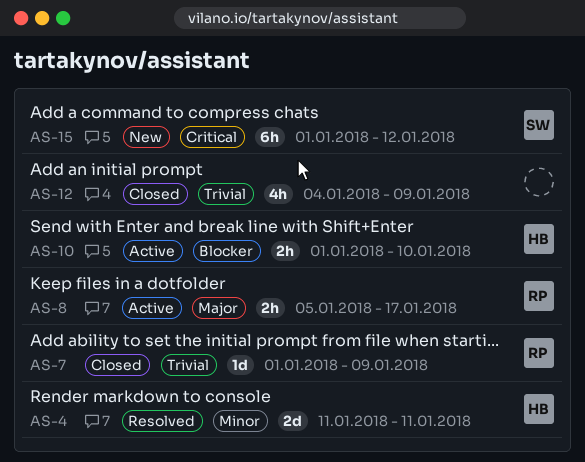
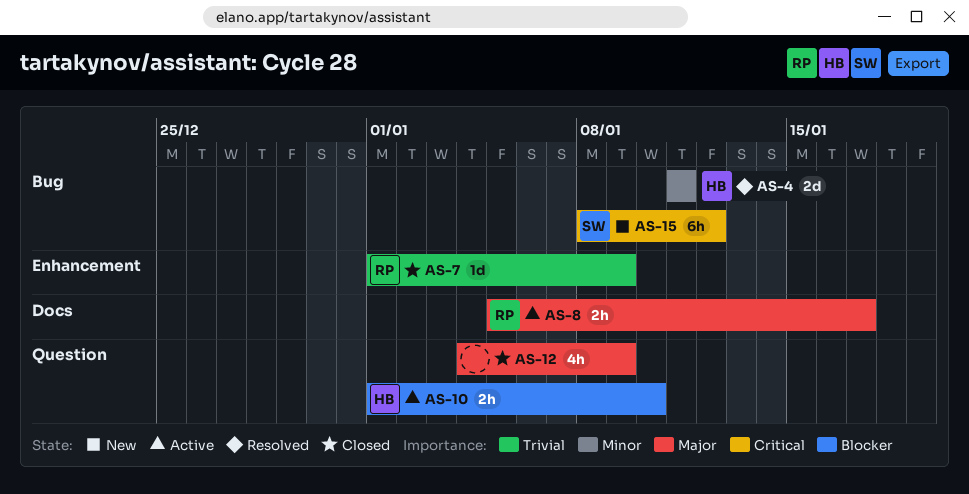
AS-12, priority: Trivial -> Major
AS-15, start: Jan 1 -> Jan 8

